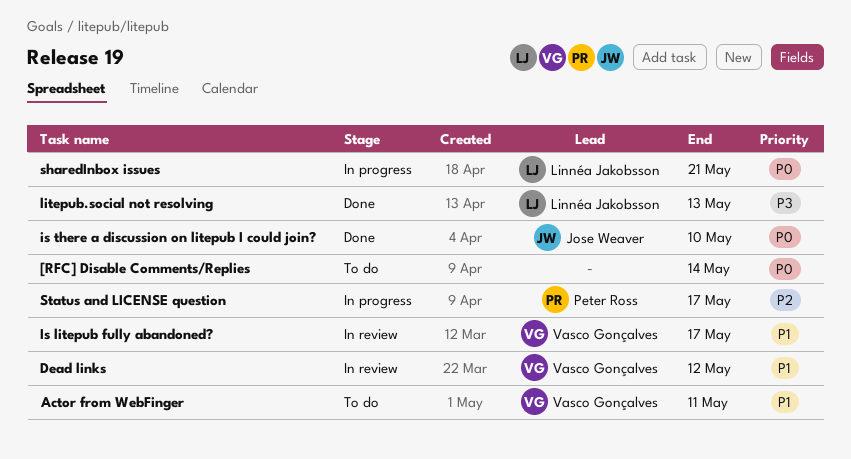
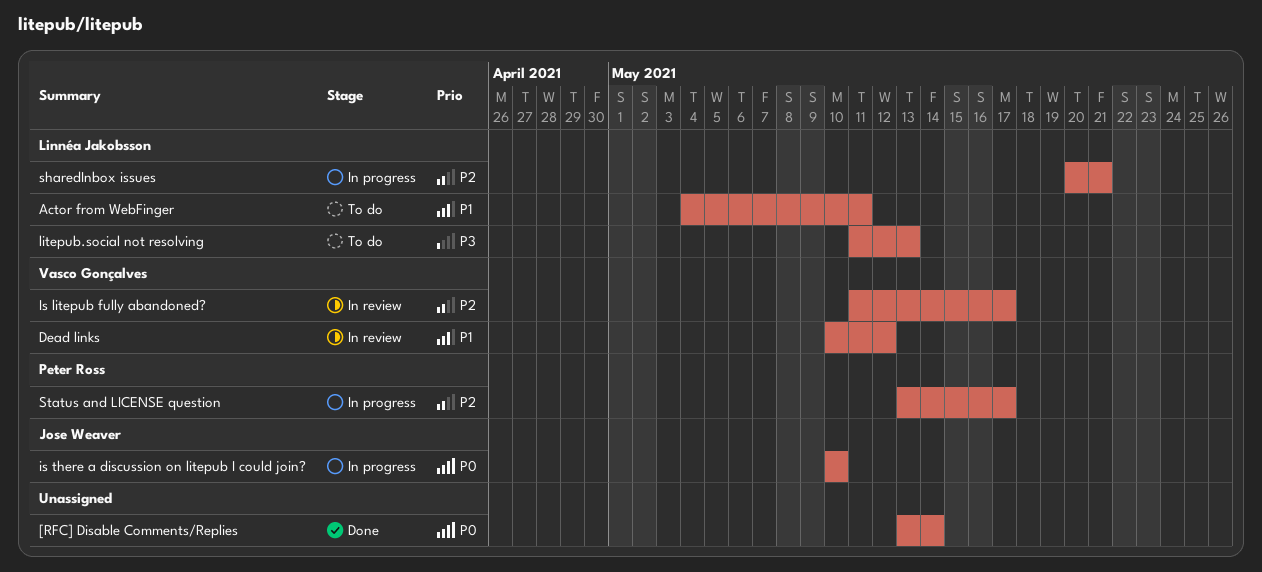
[RFC] Disable Comments/Replies, status: To do -> Done
Actor from WebFinger, owner: Vasco Gonçalves -> Linnéa Jakobsson
Is litepub fully abandoned?, priority: P1 -> P2
is there a discussion on litepub I could join?, status: Done -> In progress
litepub.social not resolving, status: Done -> To do
sharedInbox issues, priority: P0 -> P2

